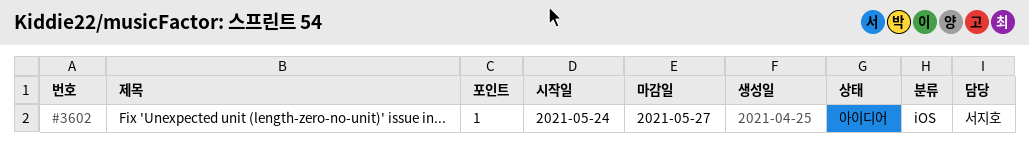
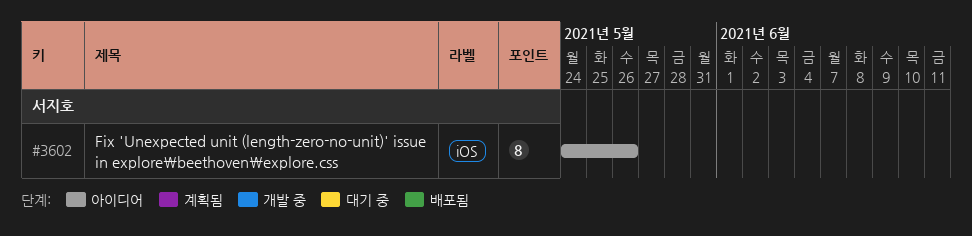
#3602, estimate: 1 -> 8
#3602, due: May 27 -> May 26

